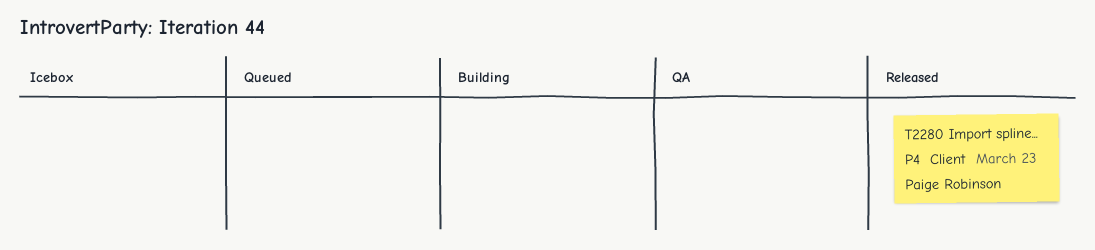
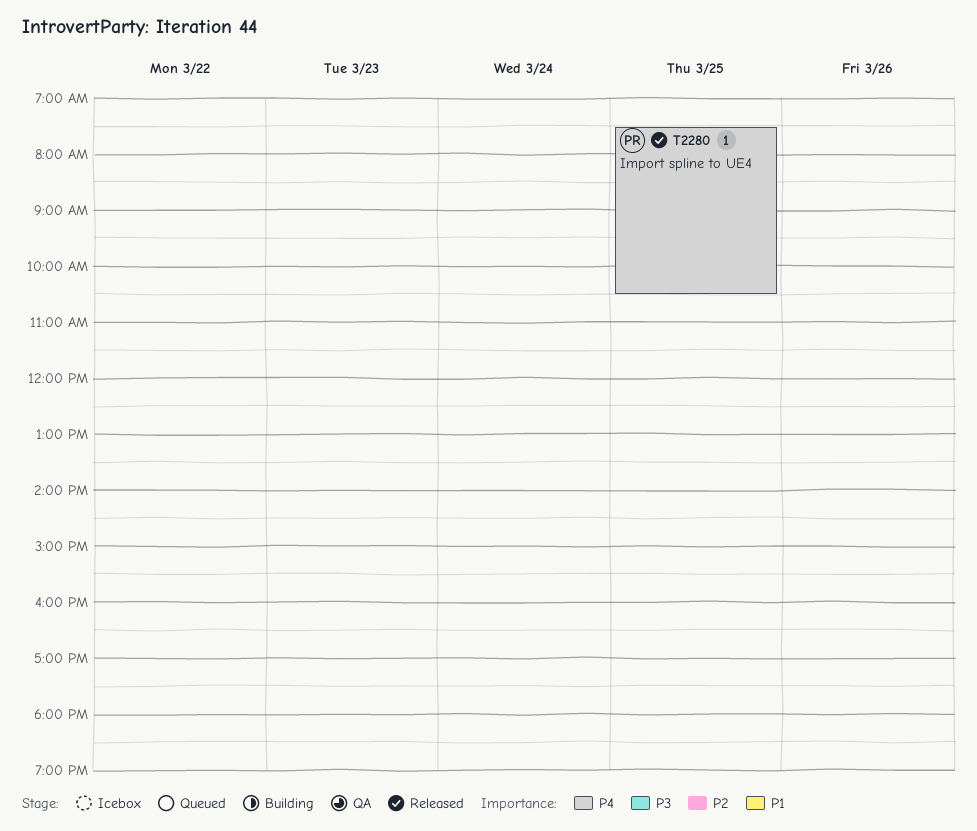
T2280, day: Mar 23 -> Mar 25

